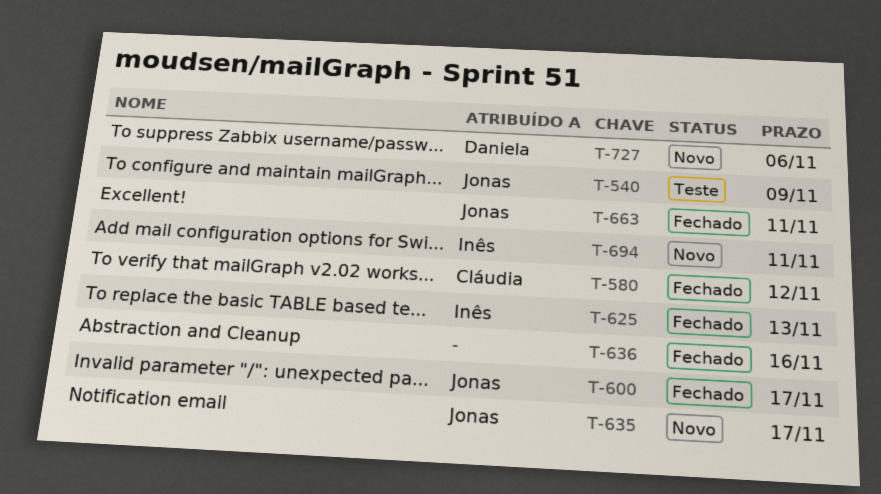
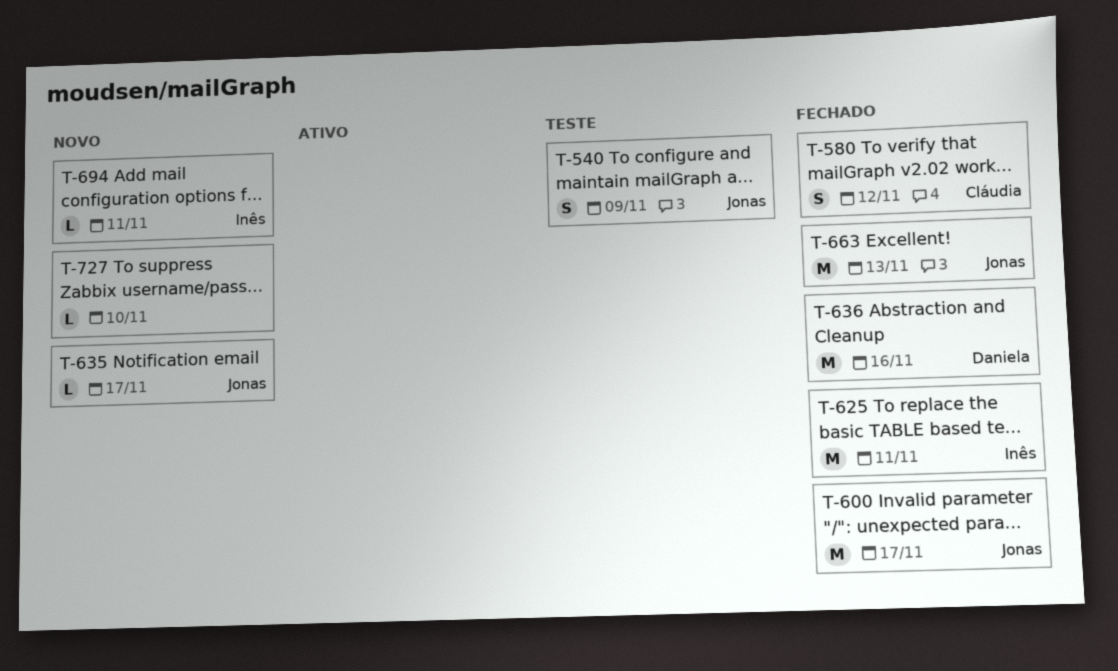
T-625, due: Nov 13 -> Nov 11
T-636, owner: none -> Daniela
T-663, due: Nov 11 -> Nov 13
T-727, owner: Daniela -> none
T-727, due: Nov 6 -> Nov 10

